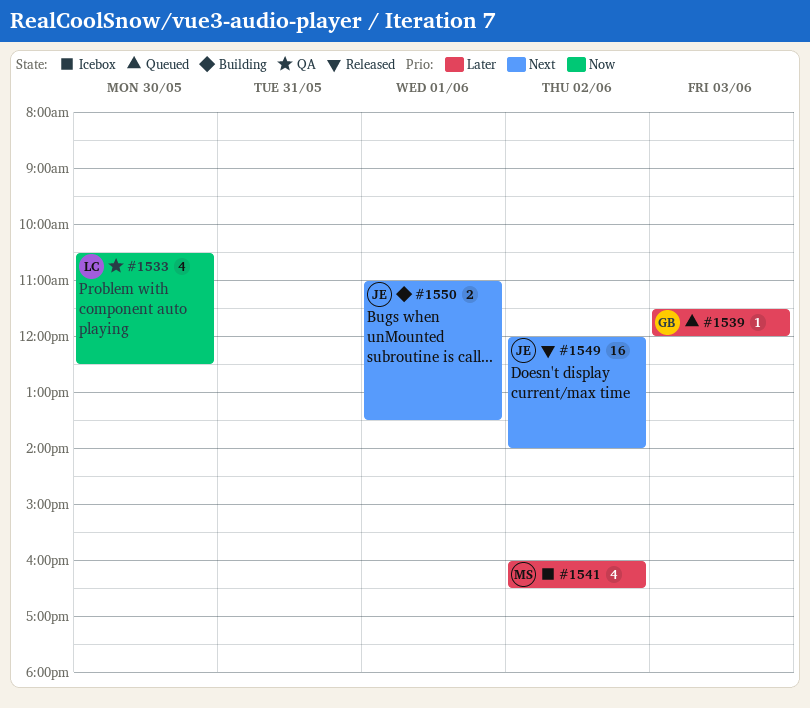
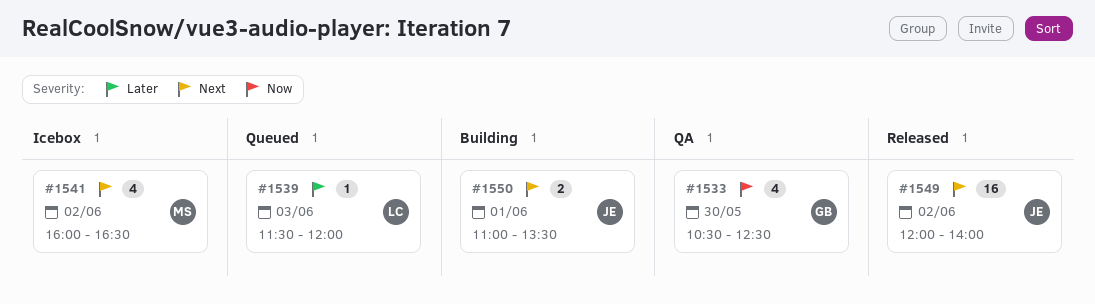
#1533, owner: LC -> GB
#1539, owner: GB -> LC
#1541, priority: Later -> Next

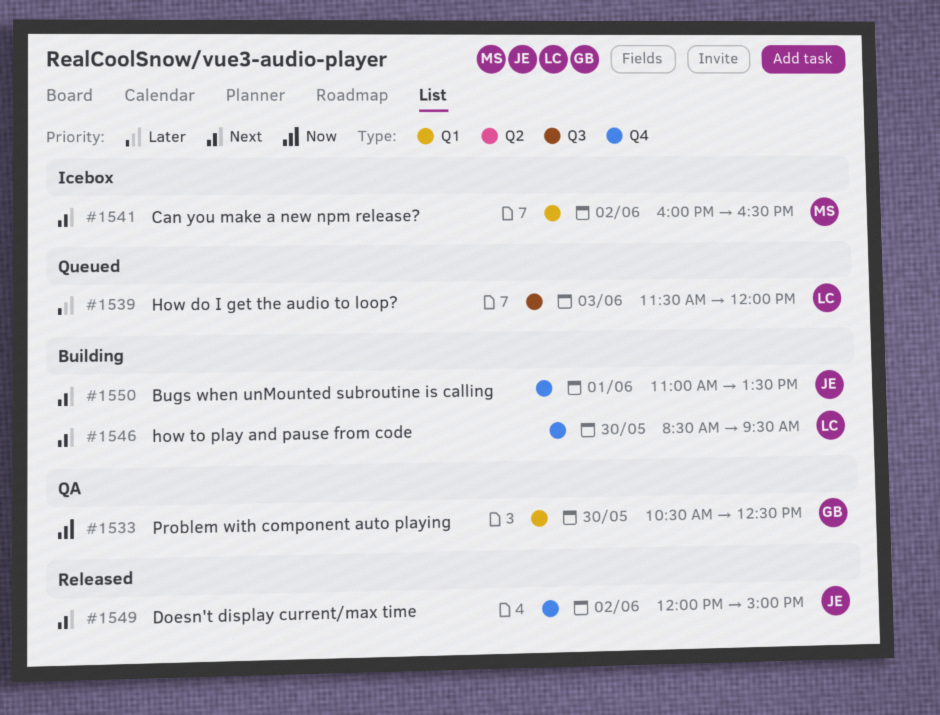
#1546: none -> present
#1549, ends: 14:00 -> 15:00

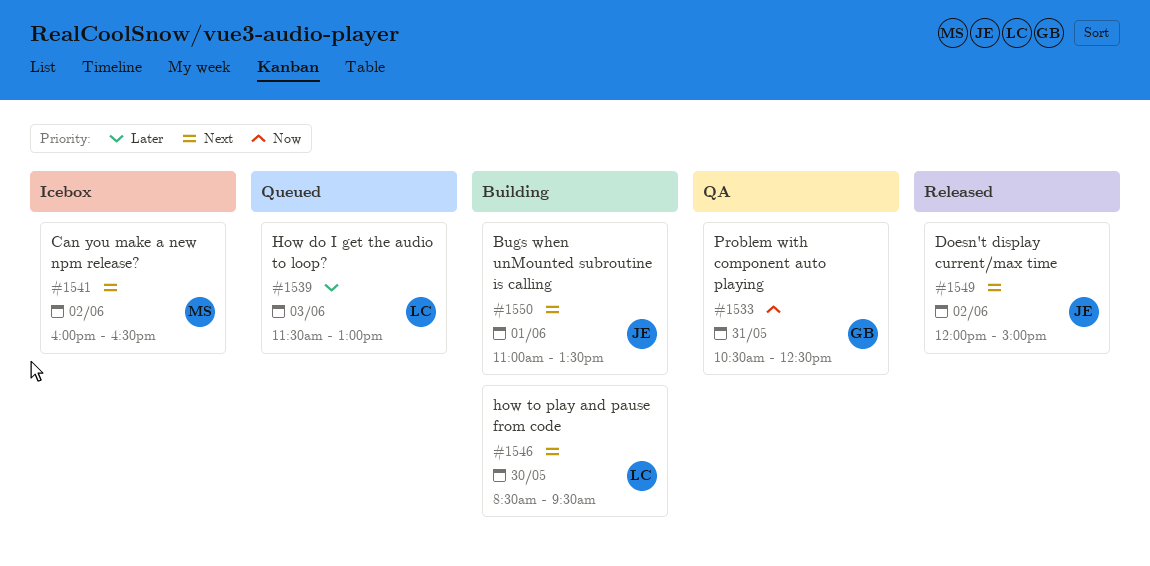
#1533, day: May 30 -> May 31
#1539, ends: 12:00 -> 13:00

